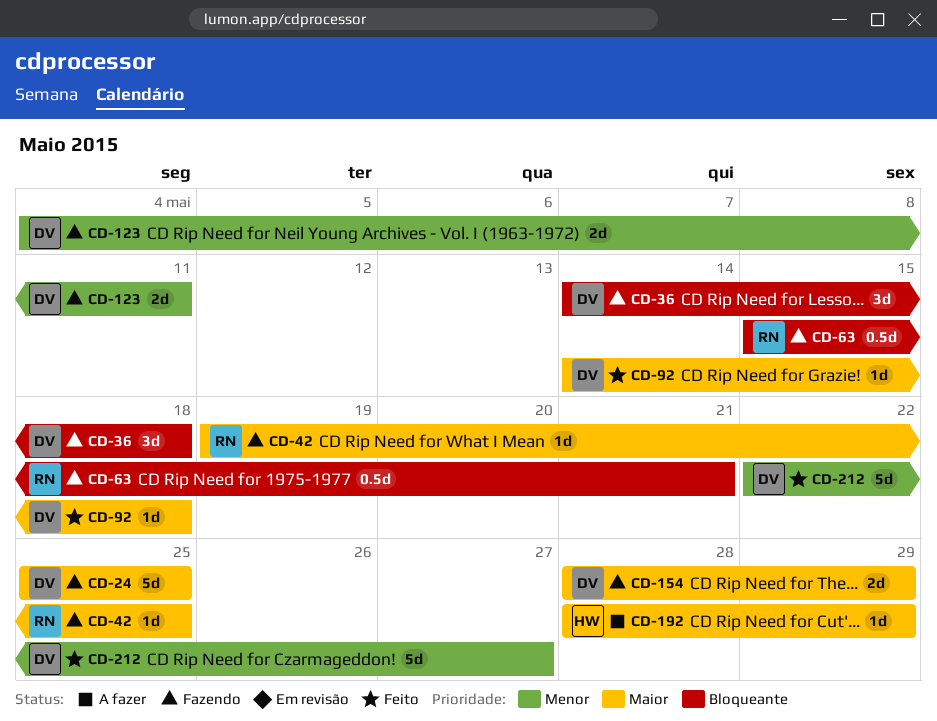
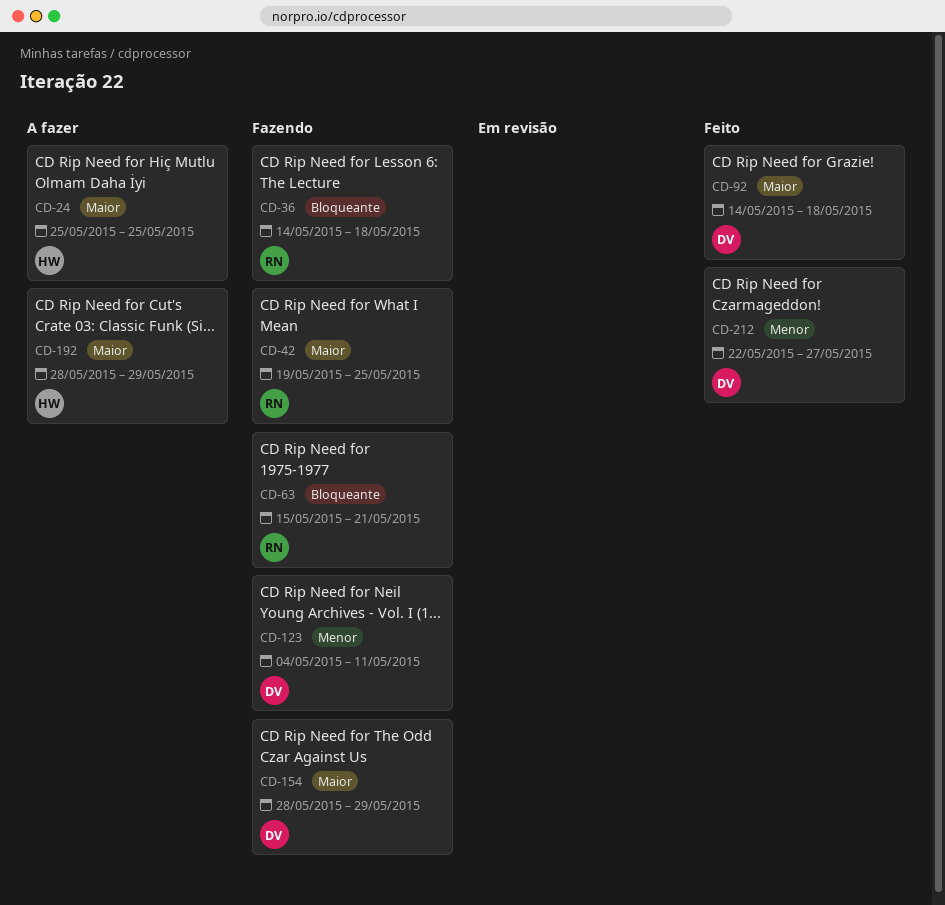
CD-24, status: Fazendo -> A fazer
CD-24, owner: DV -> HW
CD-36, owner: DV -> RN

